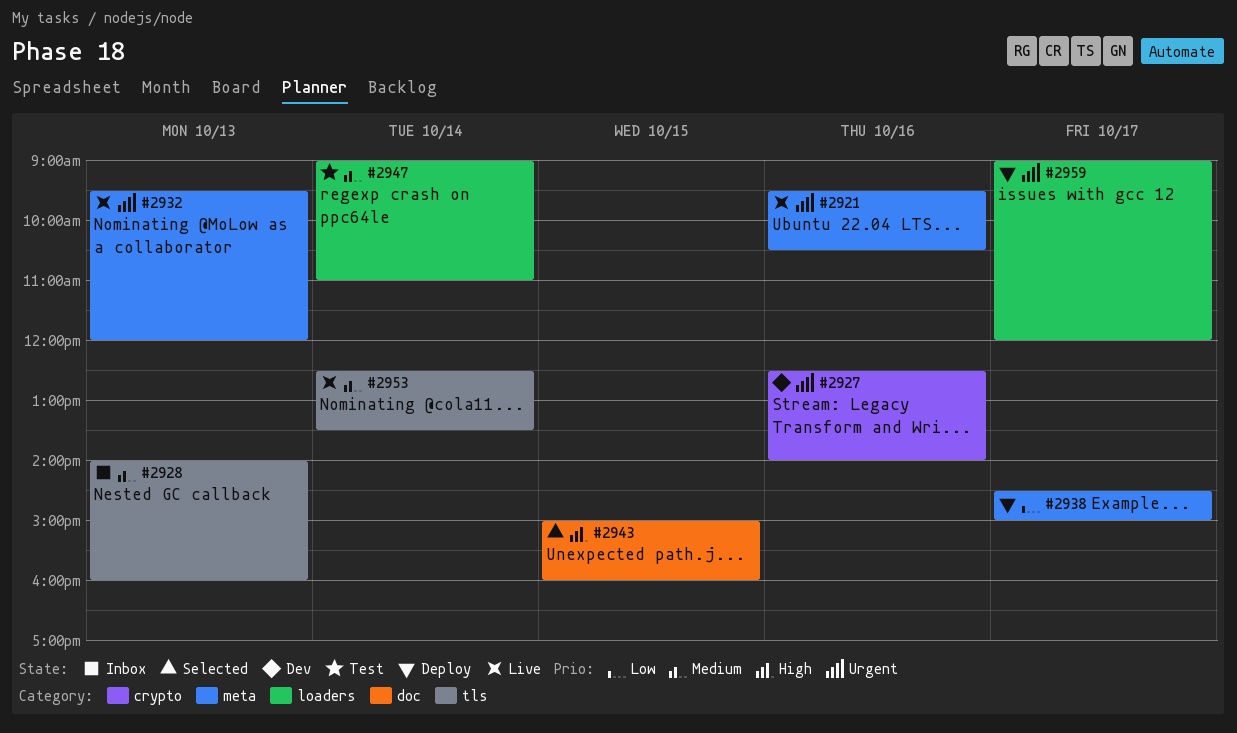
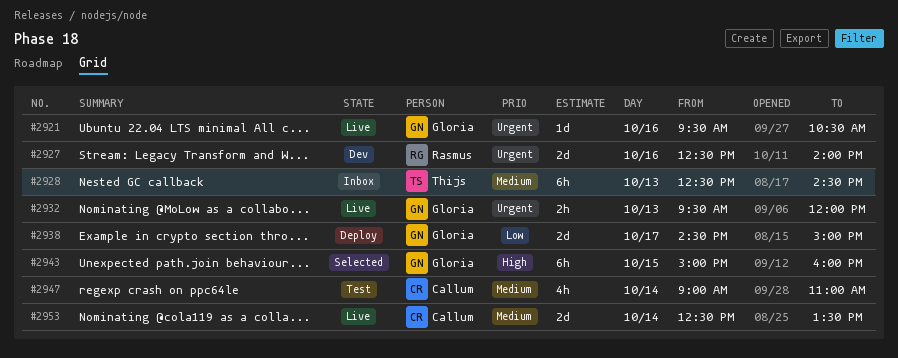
#2928, begins: 14:00 -> 12:30
#2928, ends: 16:00 -> 14:30
#2959: present -> none

